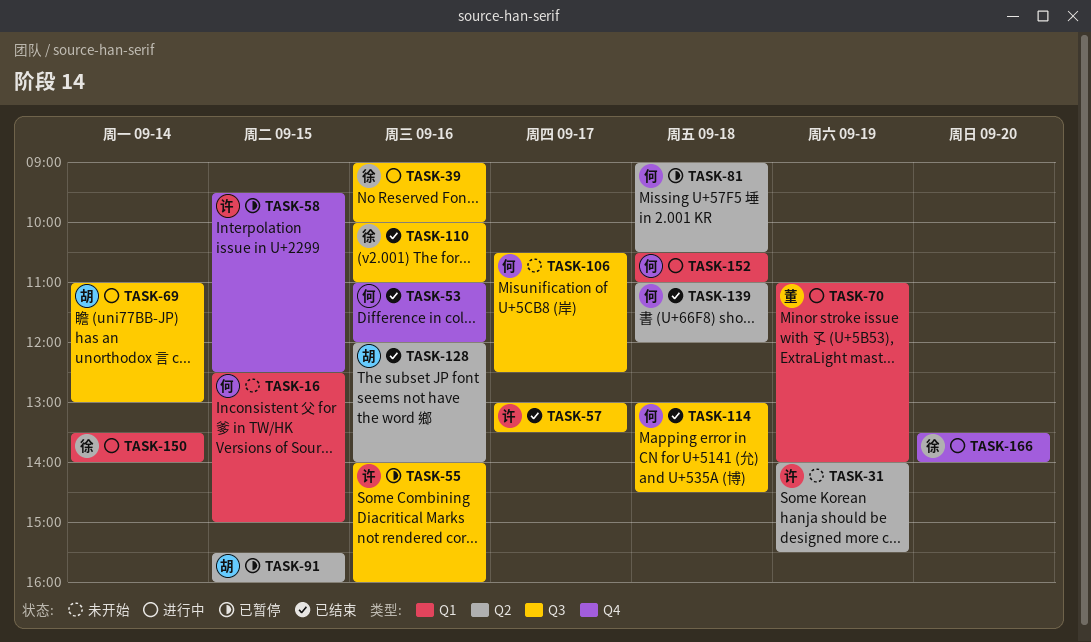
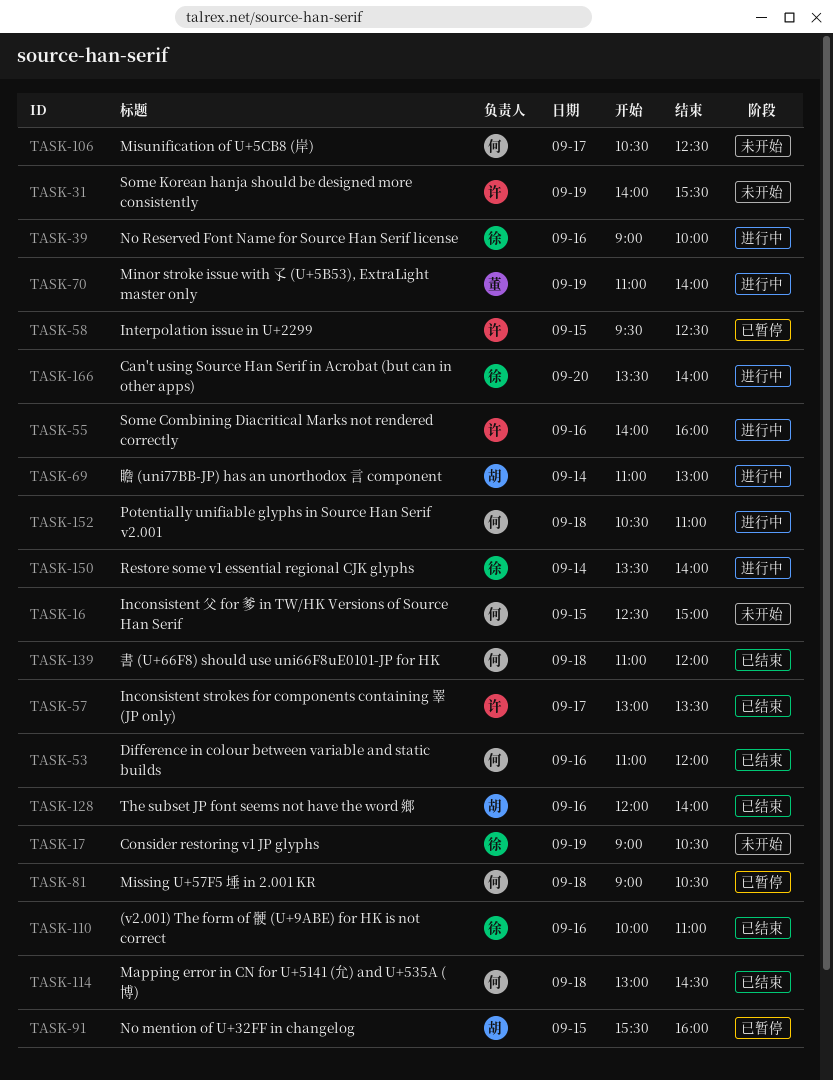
TASK-17: none -> present
TASK-55, status: 已暂停 -> 进行中

